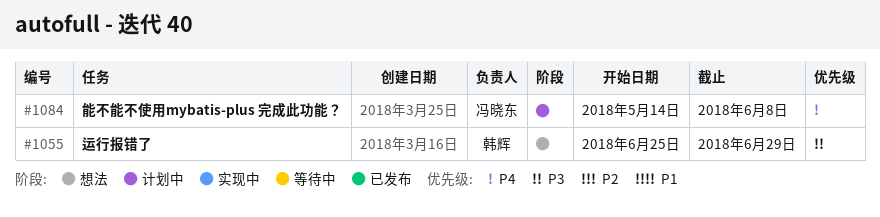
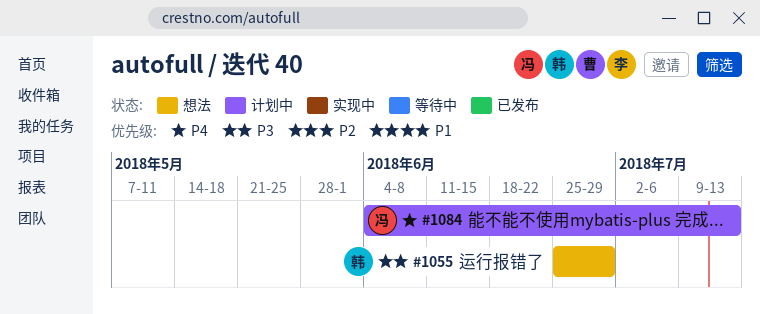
#1084, start: May 14 -> Jun 4
#1084, due: Jun 8 -> Jul 13

